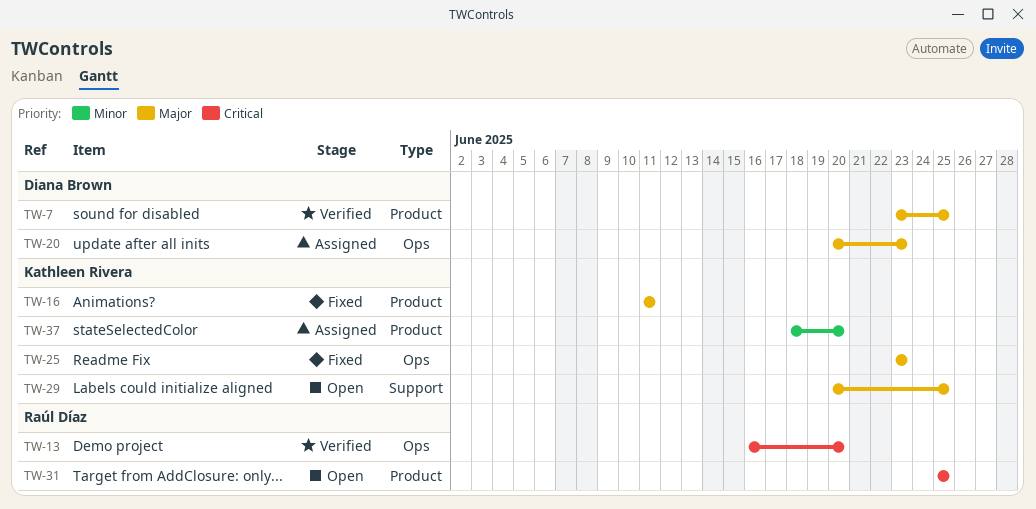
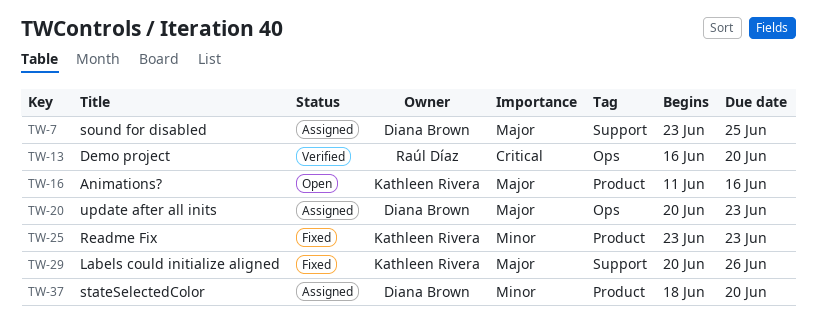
TW-7, status: Verified -> Assigned
TW-7, label: Product -> Support
TW-16, status: Fixed -> Open
TW-16, due: Jun 11 -> Jun 16
TW-25, priority: Major -> Minor
TW-25, label: Ops -> Product
TW-29, status: Open -> Fixed
TW-29, due: Jun 25 -> Jun 26
TW-31: present -> none
TW-37, owner: Kathleen Rivera -> Diana Brown

